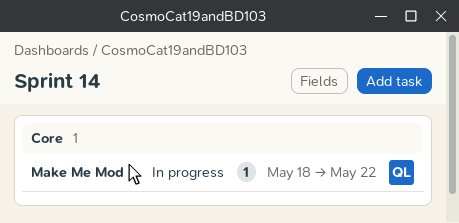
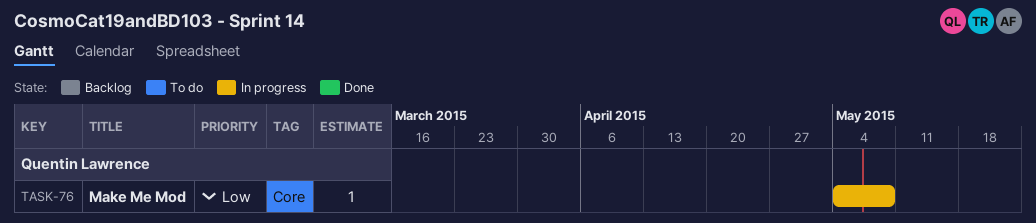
Make Me Mod, start: May 18 -> May 4
Make Me Mod, due: May 22 -> May 8

